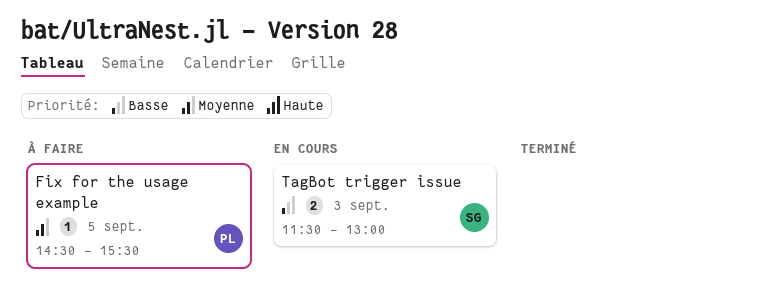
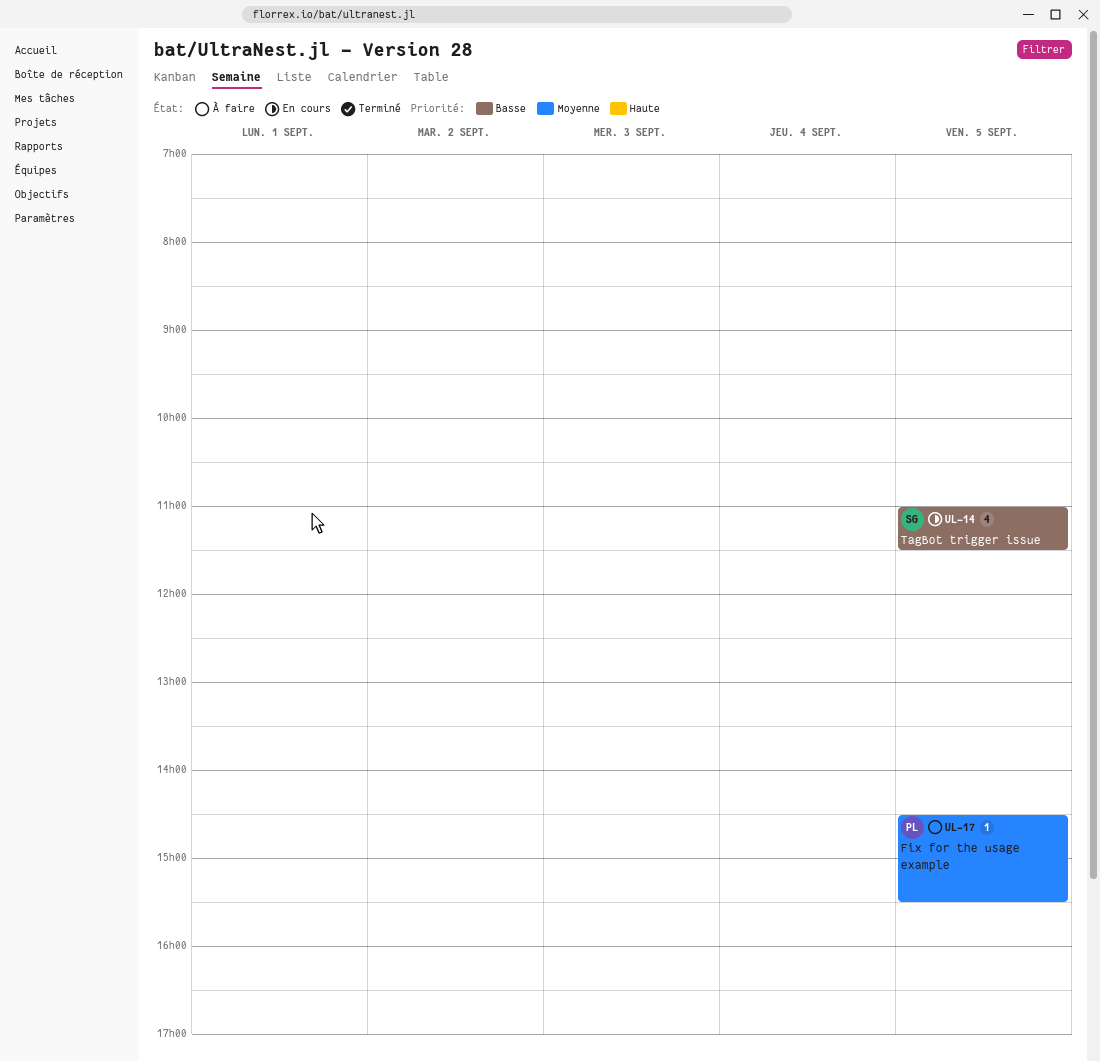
TagBot trigger issue, estimate: 2 -> 4
TagBot trigger issue, day: Sep 3 -> Sep 5
TagBot trigger issue, begins: 11:30 -> 11:00
TagBot trigger issue, ends: 13:00 -> 11:30

